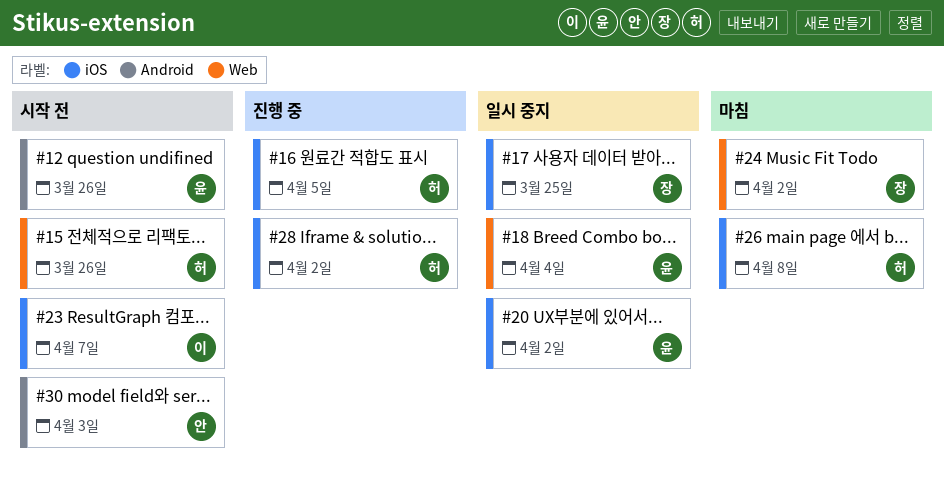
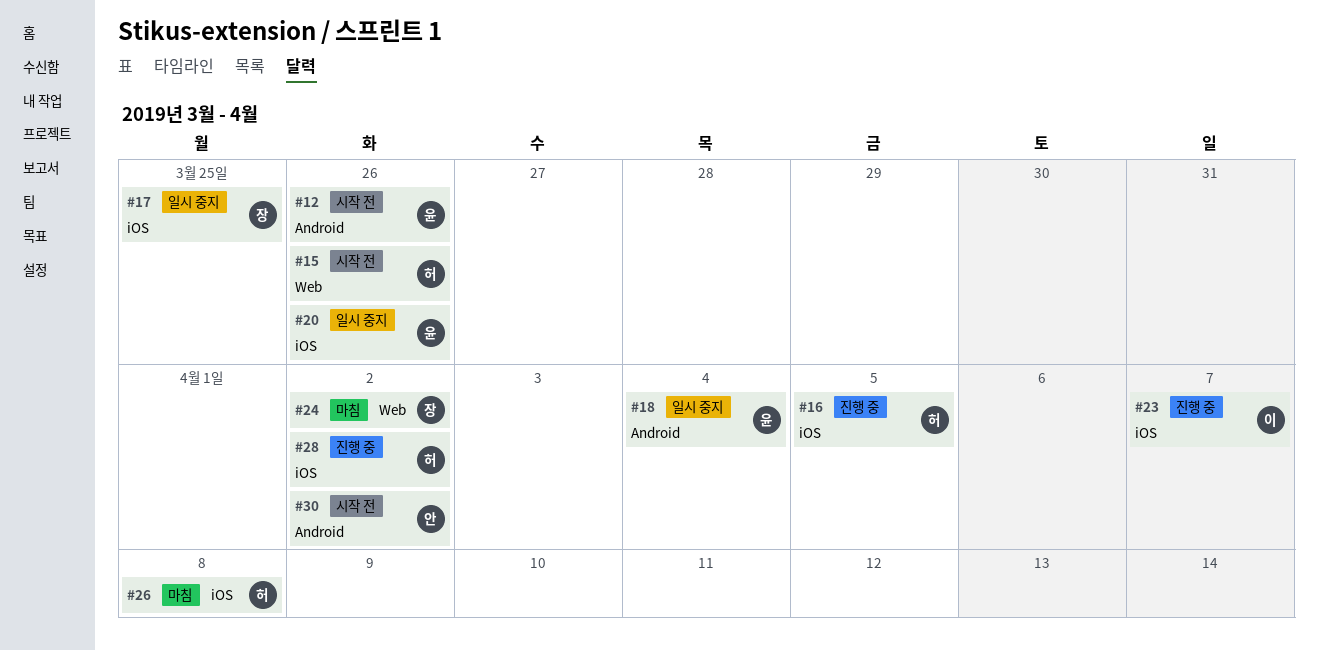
#18, label: Web -> Android
#20, due: Apr 2 -> Mar 26
#23, status: 시작 전 -> 진행 중
#30, due: Apr 3 -> Apr 2

